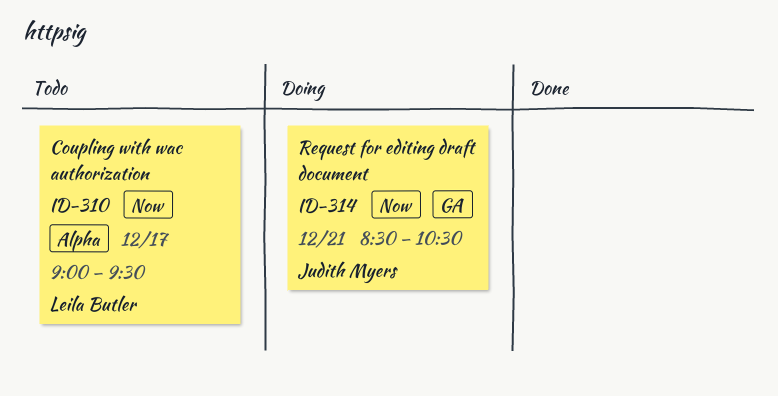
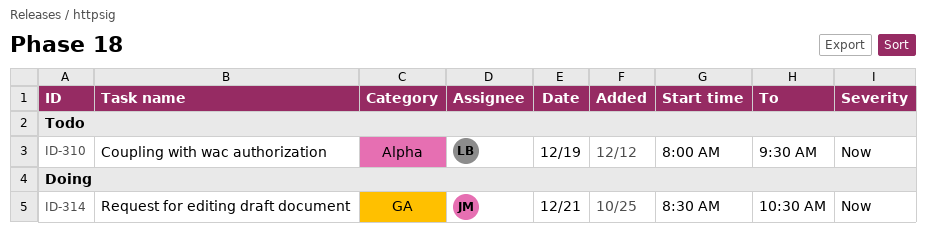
ID-310, day: Dec 17 -> Dec 19
ID-310, begins: 09:00 -> 08:00

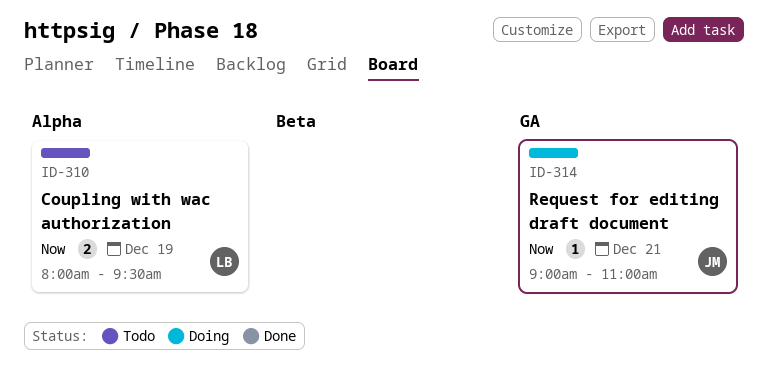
ID-314, begins: 08:30 -> 09:00
ID-314, ends: 10:30 -> 11:00

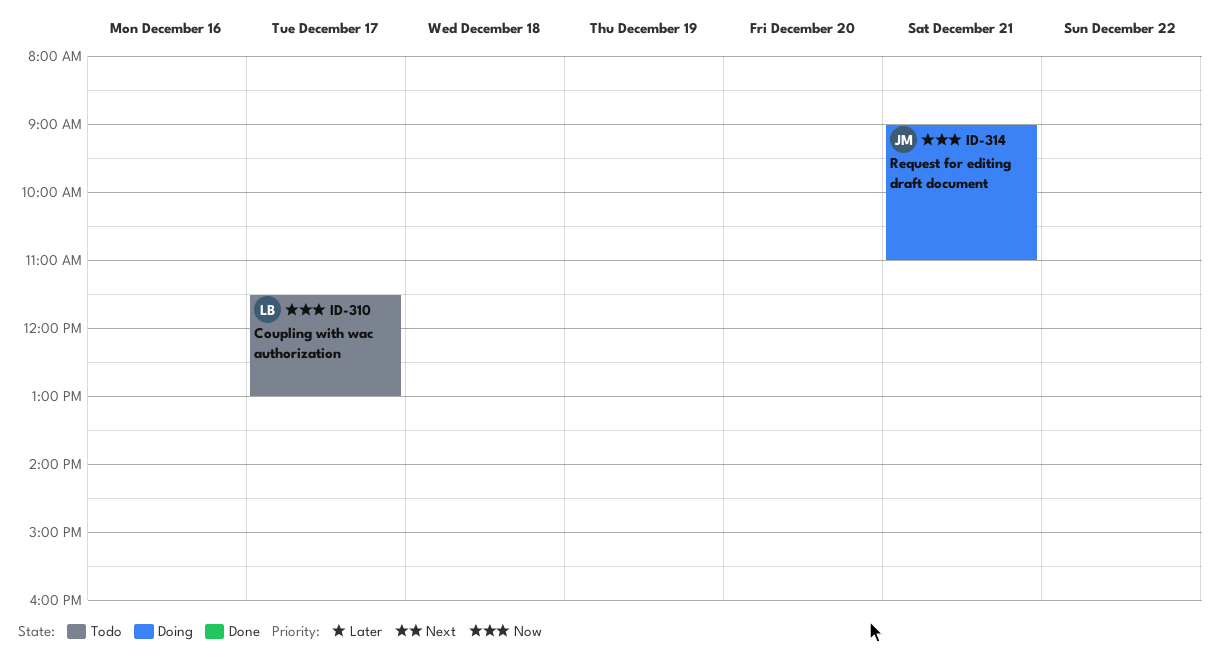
ID-310, day: Dec 19 -> Dec 17
ID-310, begins: 08:00 -> 11:30
ID-310, ends: 09:30 -> 13:00

